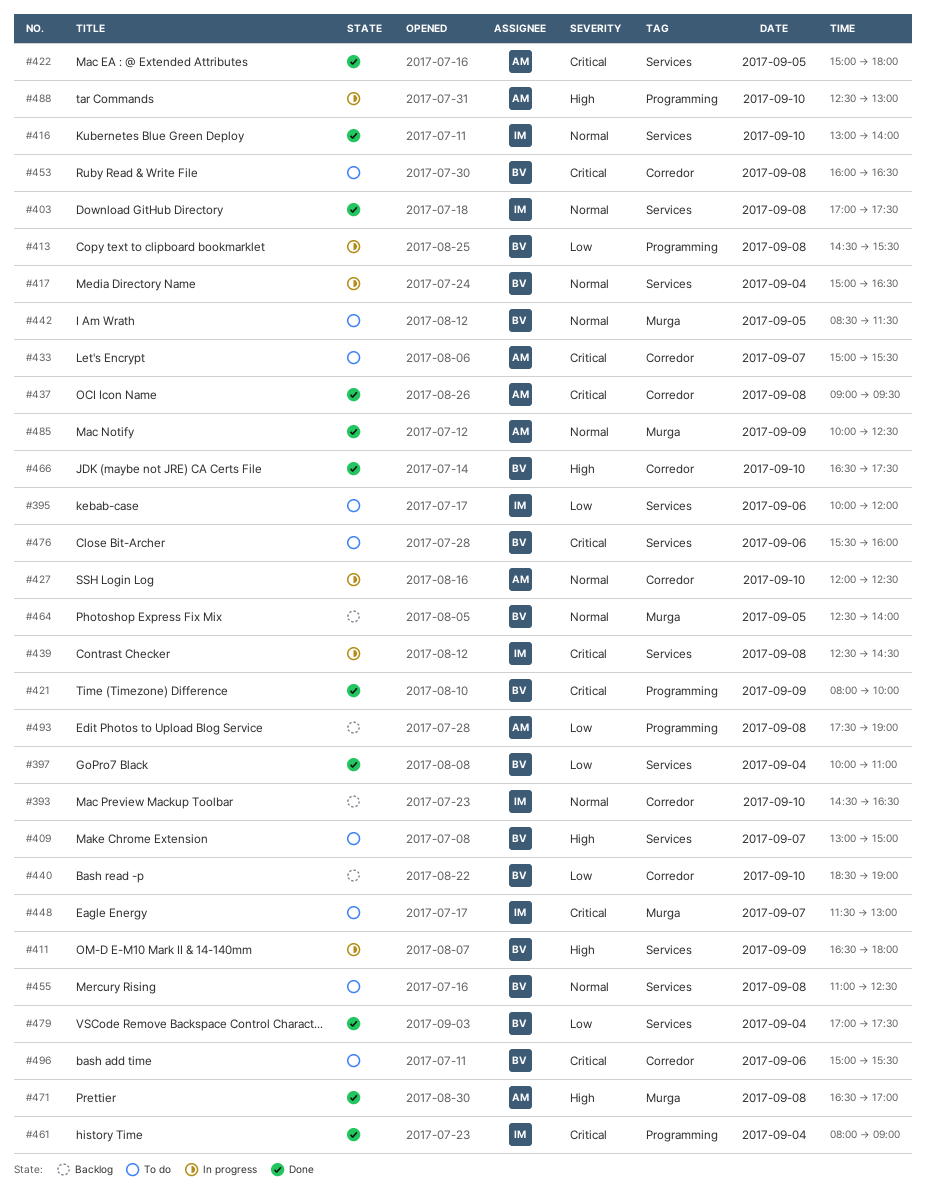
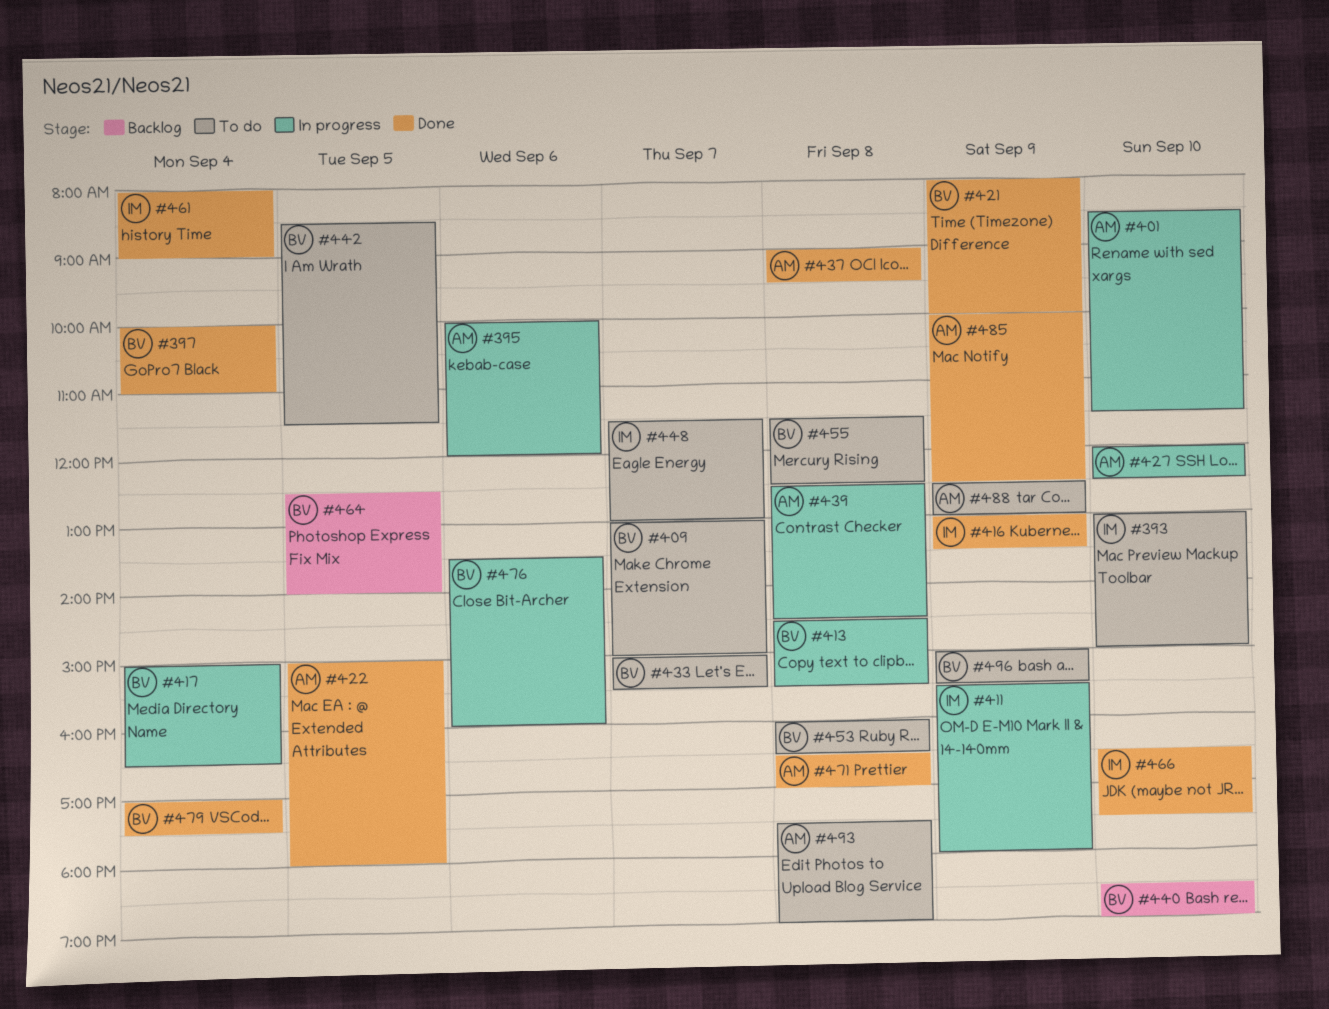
#393, status: Backlog -> To do
#393, begins: 14:30 -> 13:00
#393, ends: 16:30 -> 15:00
#395, status: To do -> In progress
#395, owner: IM -> AM
#401: none -> present
#403: present -> none
#411, owner: BV -> IM
#411, begins: 16:30 -> 15:30
#416, day: Sep 10 -> Sep 9
#416, ends: 14:00 -> 13:30
#433, owner: AM -> BV
#439, owner: IM -> AM
#455, begins: 11:00 -> 11:30
#466, owner: BV -> IM
#476, status: To do -> In progress
#476, begins: 15:30 -> 13:30
#488, status: In progress -> To do
#488, day: Sep 10 -> Sep 9
#493, status: Backlog -> To do
#496, day: Sep 6 -> Sep 9

